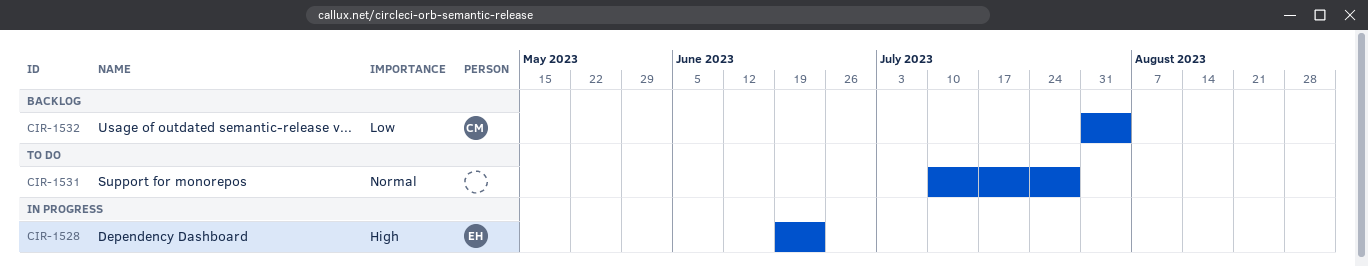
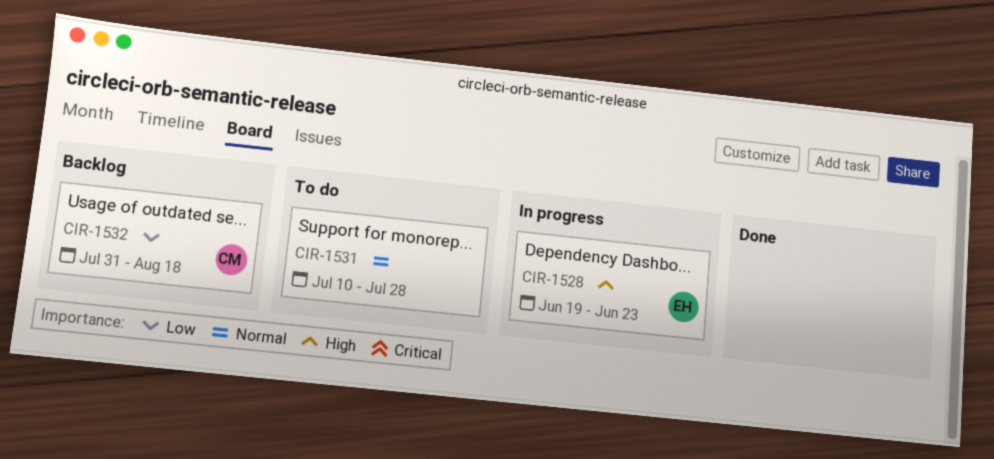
CIR-1532, due: Aug 4 -> Aug 18

